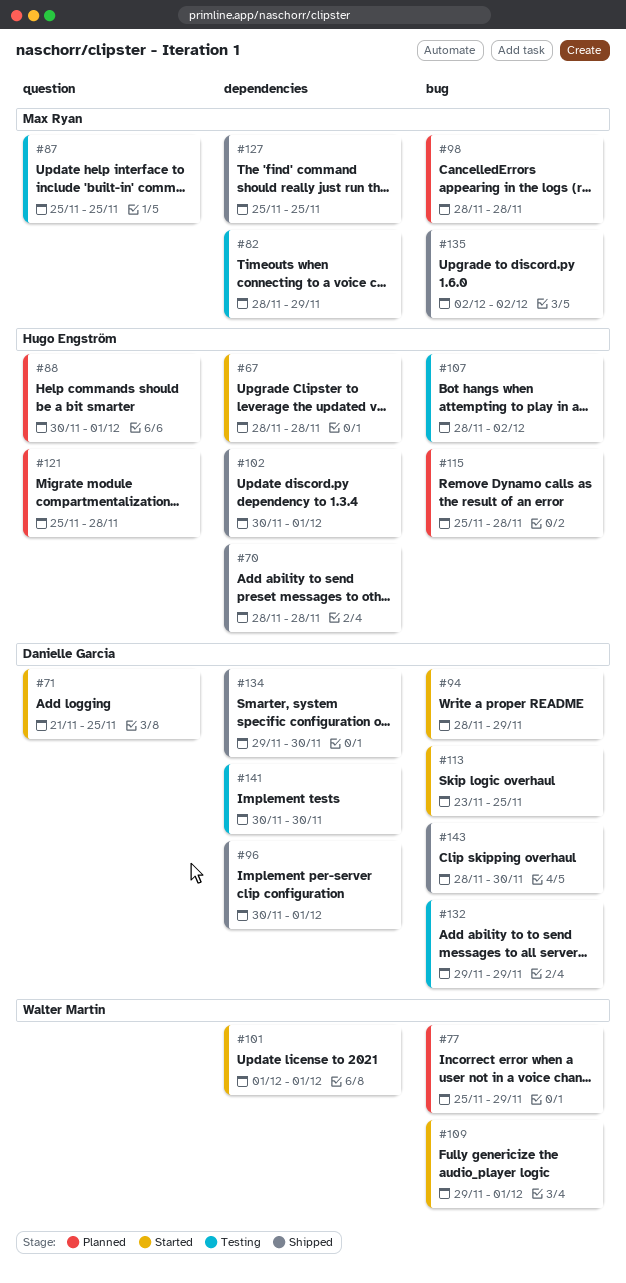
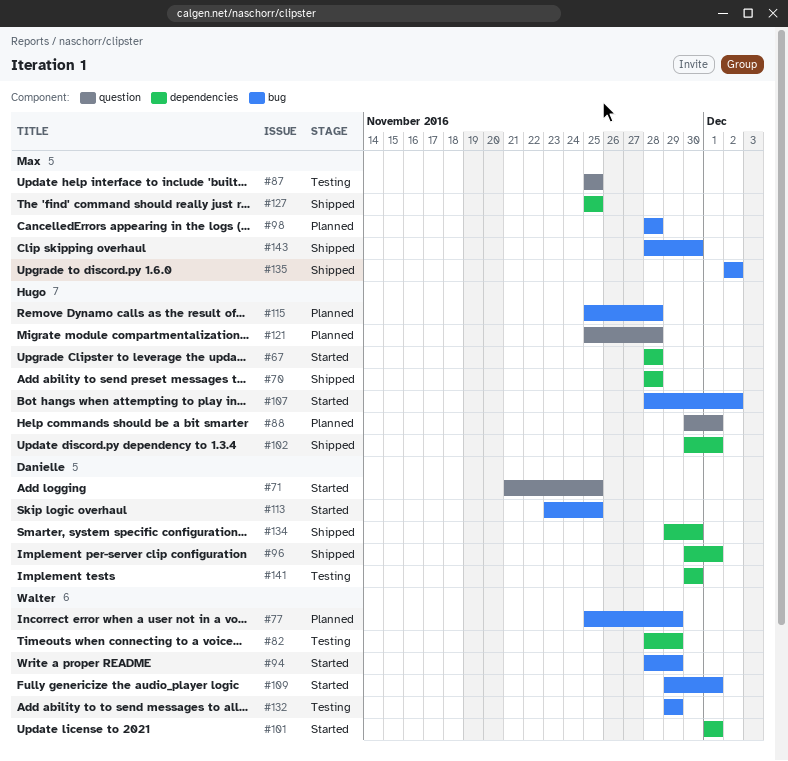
#82, owner: Max Ryan -> Walter Martin
#94, owner: Danielle Garcia -> Walter Martin
#107, status: Testing -> Started
#132, owner: Danielle Garcia -> Walter Martin
#143, owner: Danielle Garcia -> Max Ryan

